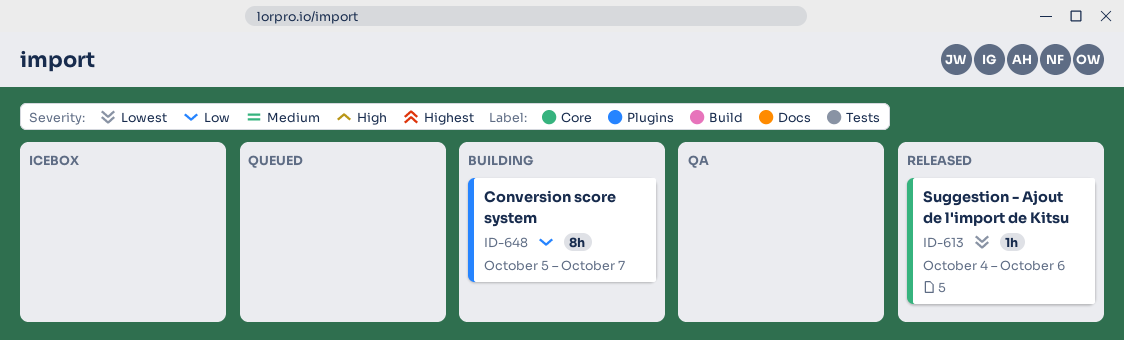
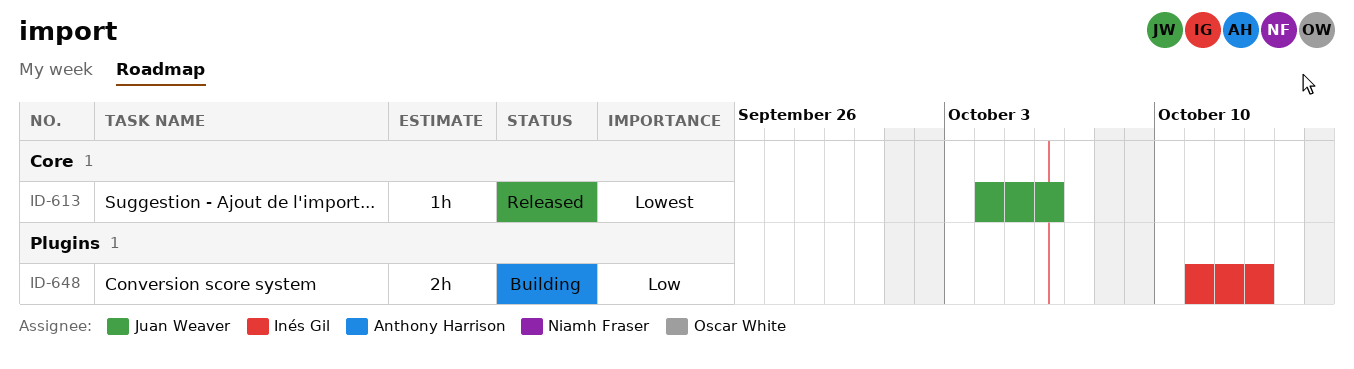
ID-648, estimate: 8h -> 2h
ID-648, start: Oct 5 -> Oct 11
ID-648, due: Oct 7 -> Oct 13

